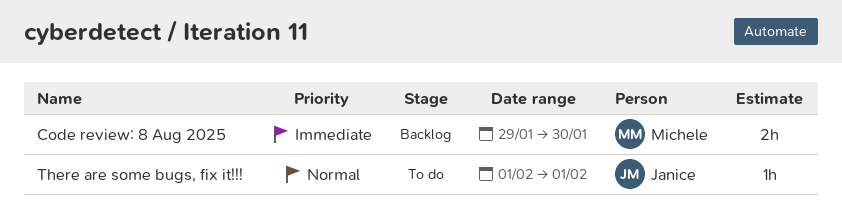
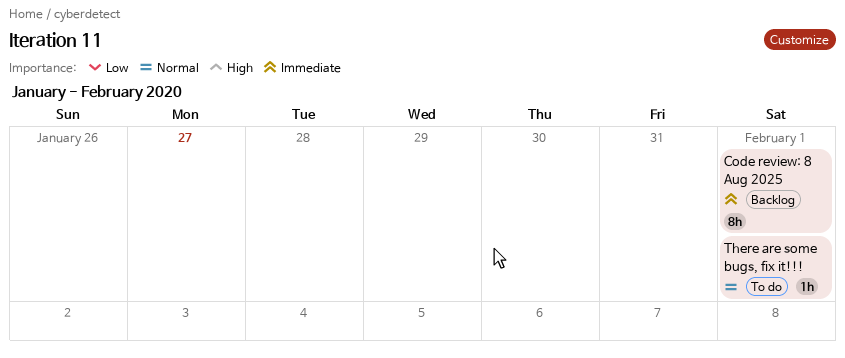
Code review: 8 Aug 2025, estimate: 2h -> 8h
Code review: 8 Aug 2025, due: Jan 30 -> Feb 1

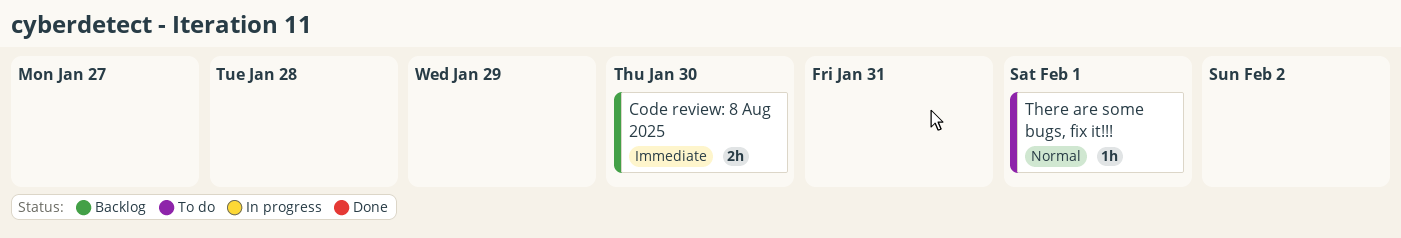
Code review: 8 Aug 2025, estimate: 8h -> 2h
Code review: 8 Aug 2025, due: Feb 1 -> Jan 30

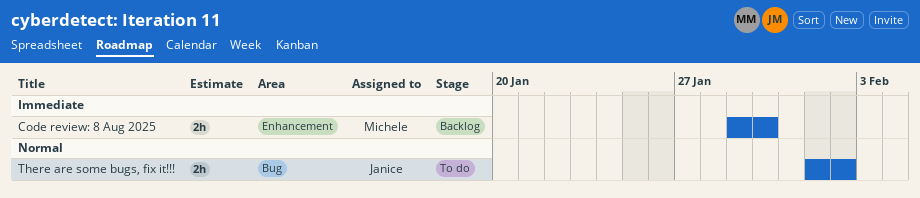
There are some bugs, fix it!!!, estimate: 1h -> 2h
There are some bugs, fix it!!!, due: Feb 1 -> Feb 2

